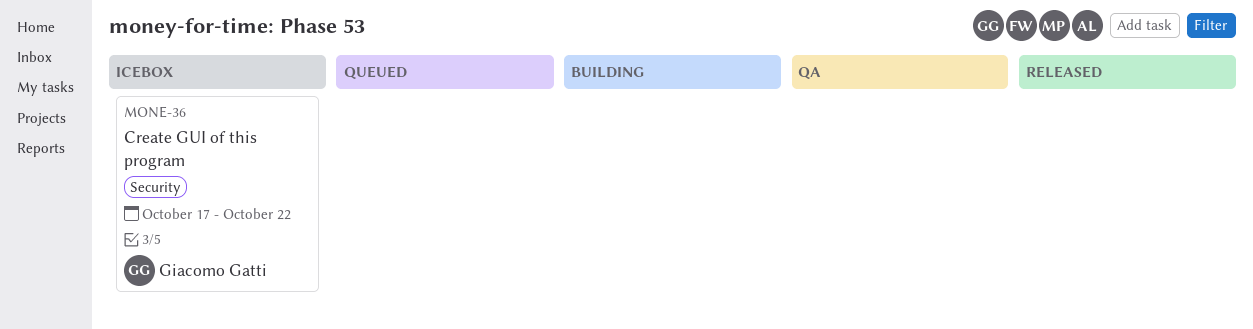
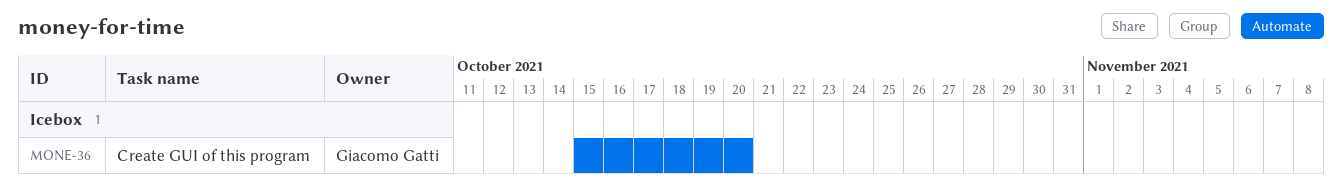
MONE-36, start: Oct 17 -> Oct 15
MONE-36, due: Oct 22 -> Oct 20

